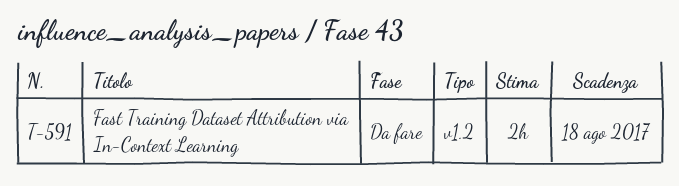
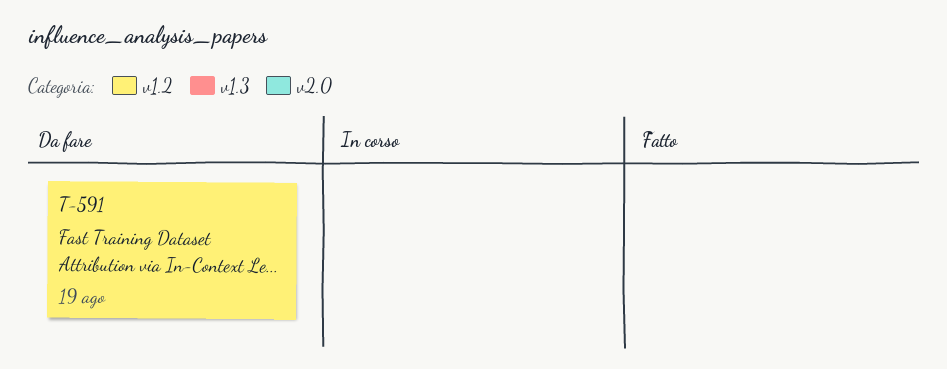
T-591, due: Aug 18 -> Aug 19

